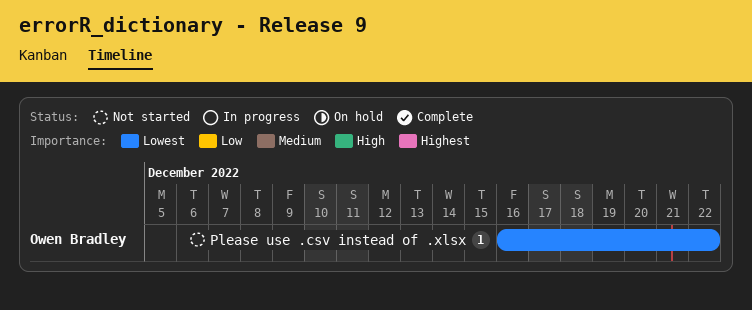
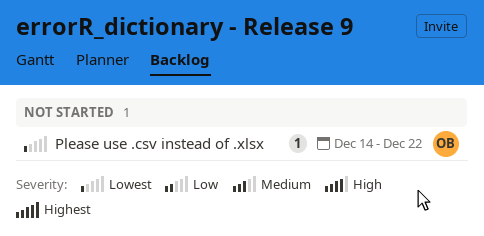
Please use .csv instead of .xlsx, start: Dec 16 -> Dec 14

